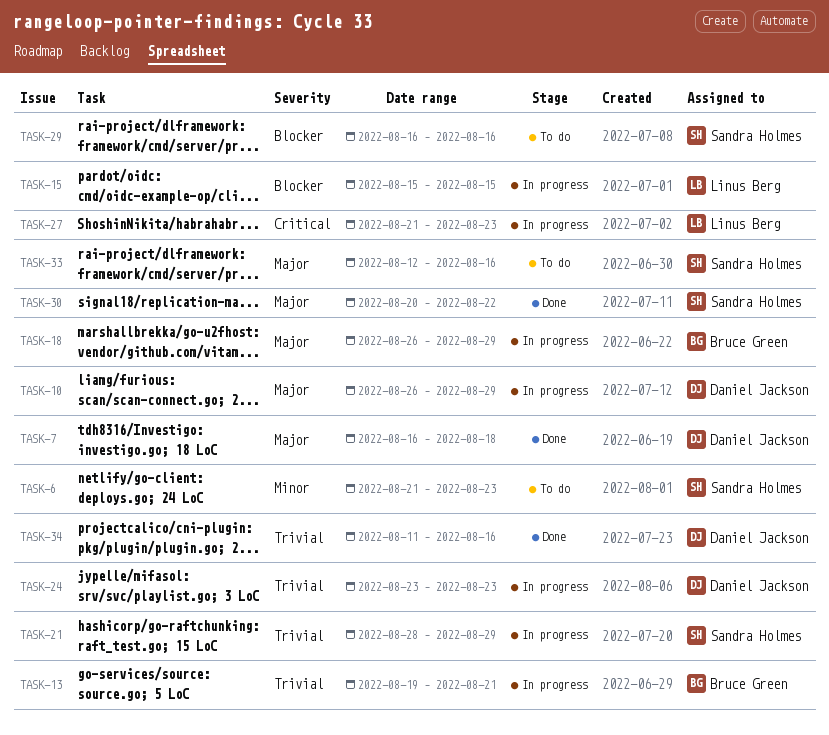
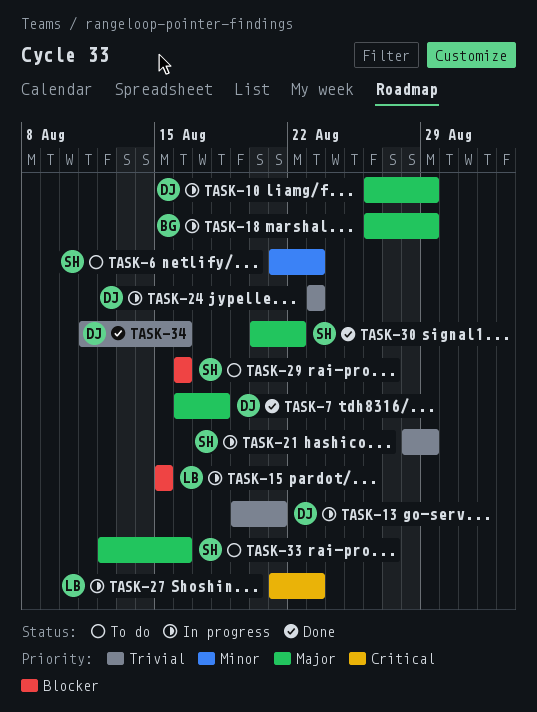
TASK-13, owner: Bruce Green -> Daniel Jackson

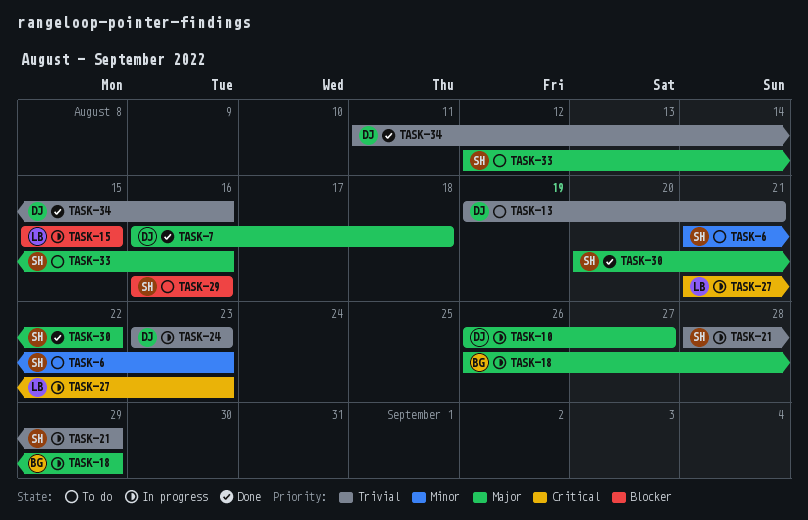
TASK-10, due: Aug 29 -> Aug 27
TASK-13, status: In progress -> To do

